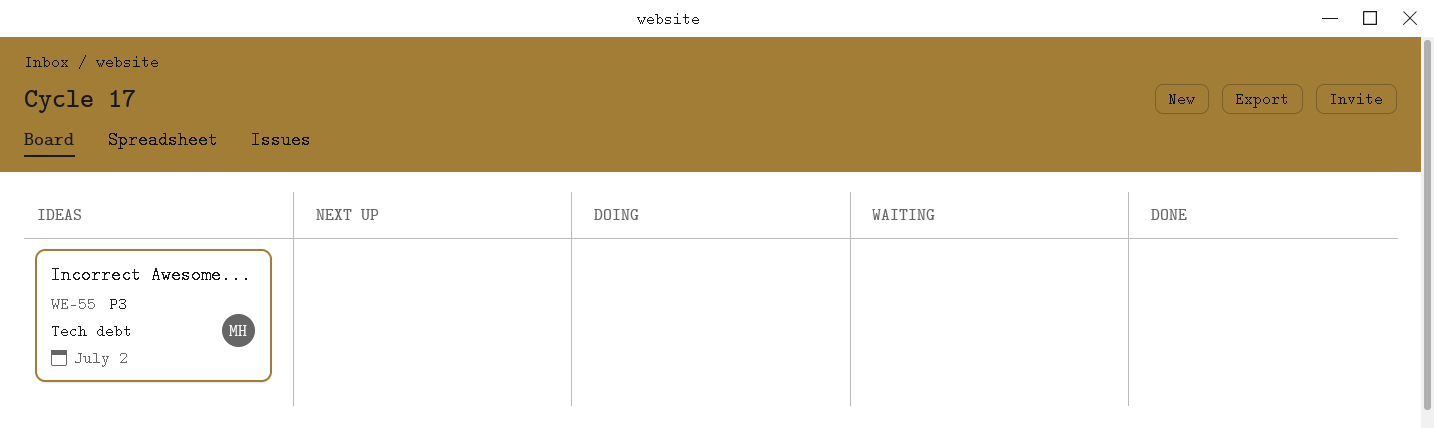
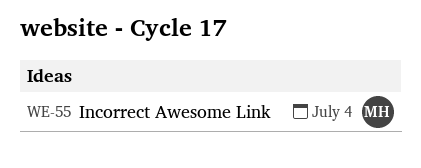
WE-55, day: Jul 2 -> Jul 4

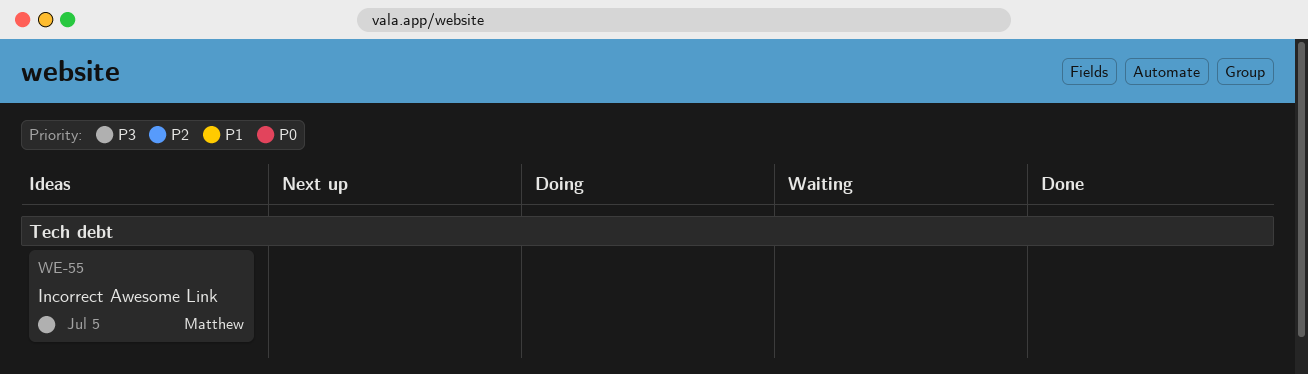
WE-55, day: Jul 4 -> Jul 5

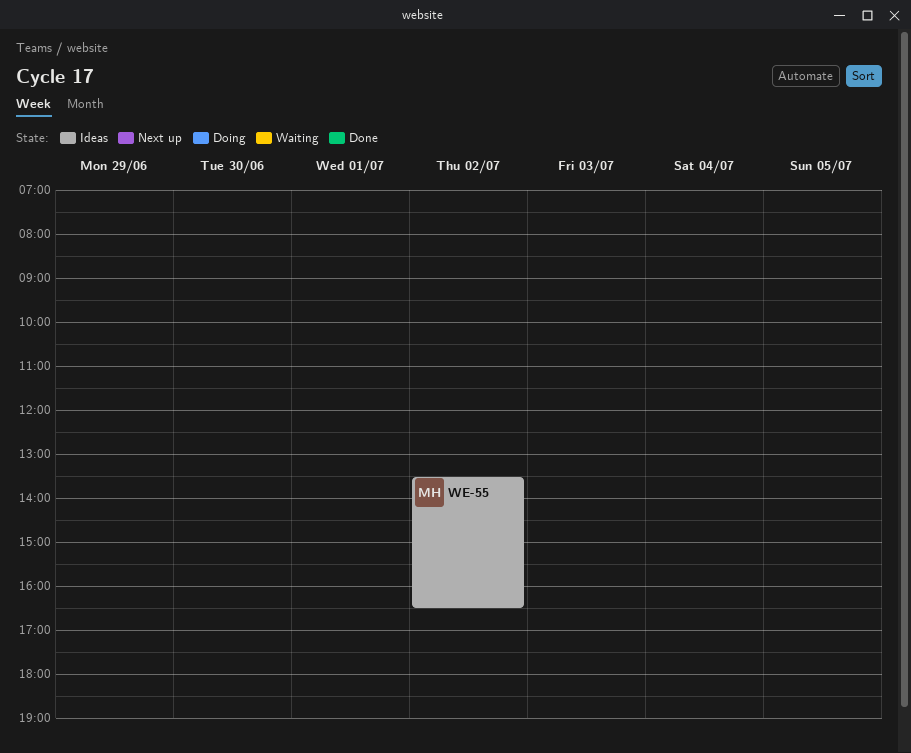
WE-55, day: Jul 5 -> Jul 2

